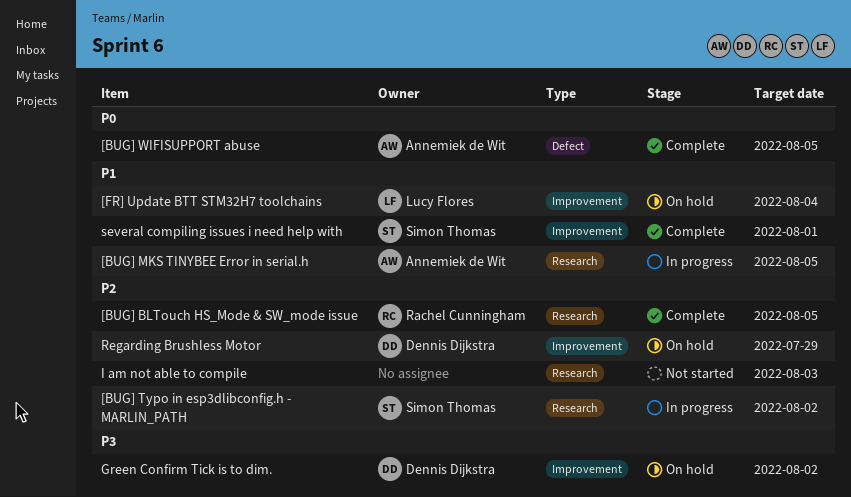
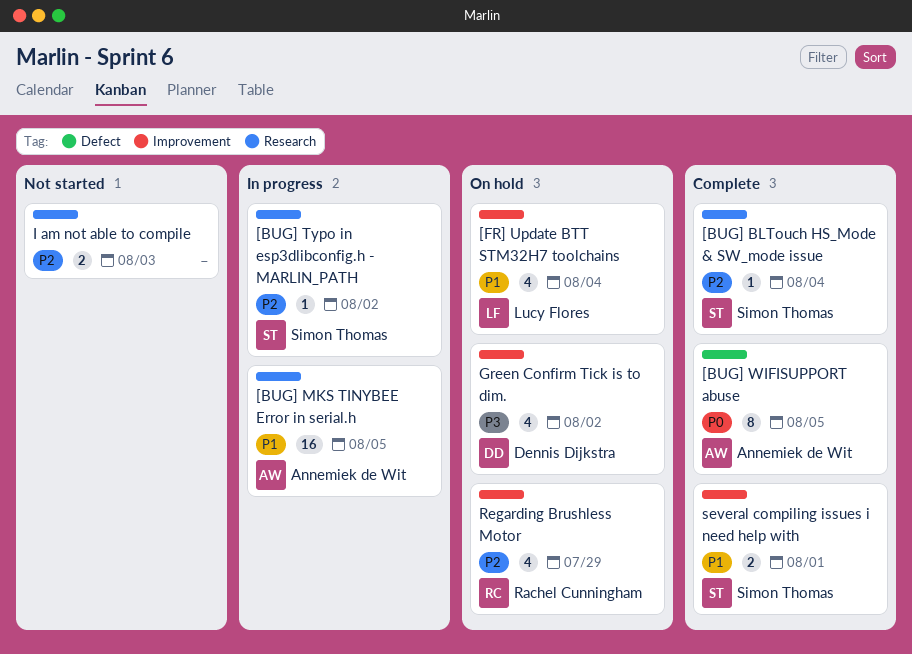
[BUG] BLTouch HS_Mode & SW_mode issue, owner: Rachel Cunningham -> Simon Thomas
[BUG] BLTouch HS_Mode & SW_mode issue, due: Aug 5 -> Aug 4
Regarding Brushless Motor, owner: Dennis Dijkstra -> Rachel Cunningham

